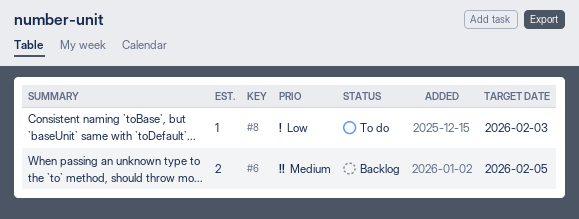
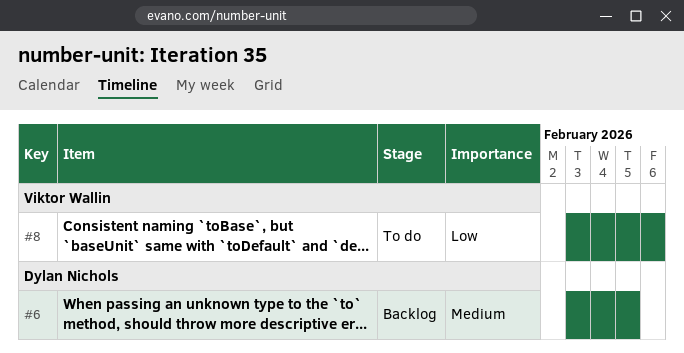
#8, due: Feb 3 -> Feb 6

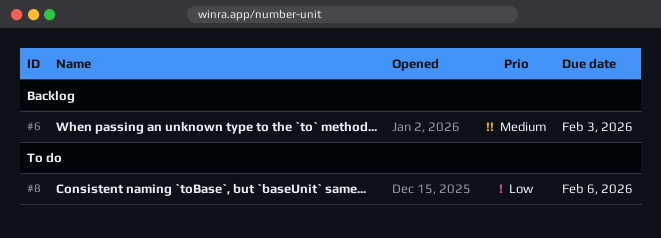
#6, due: Feb 5 -> Feb 3

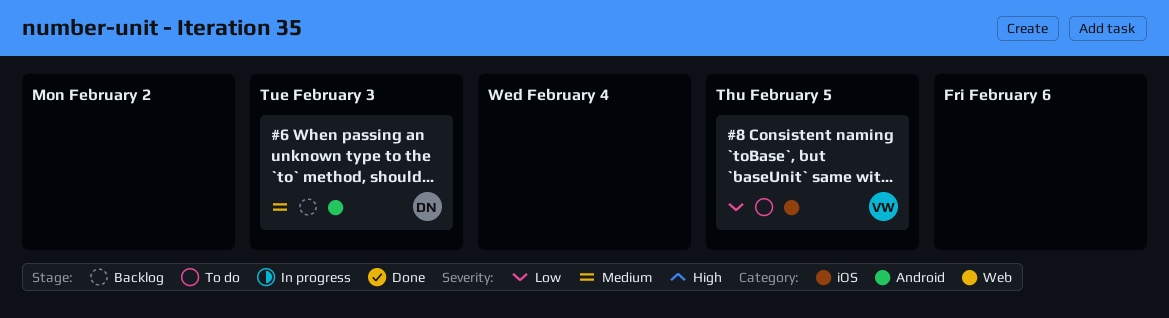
#8, due: Feb 6 -> Feb 5

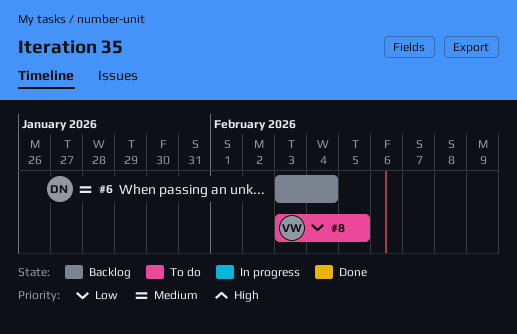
#6, due: Feb 3 -> Feb 4

